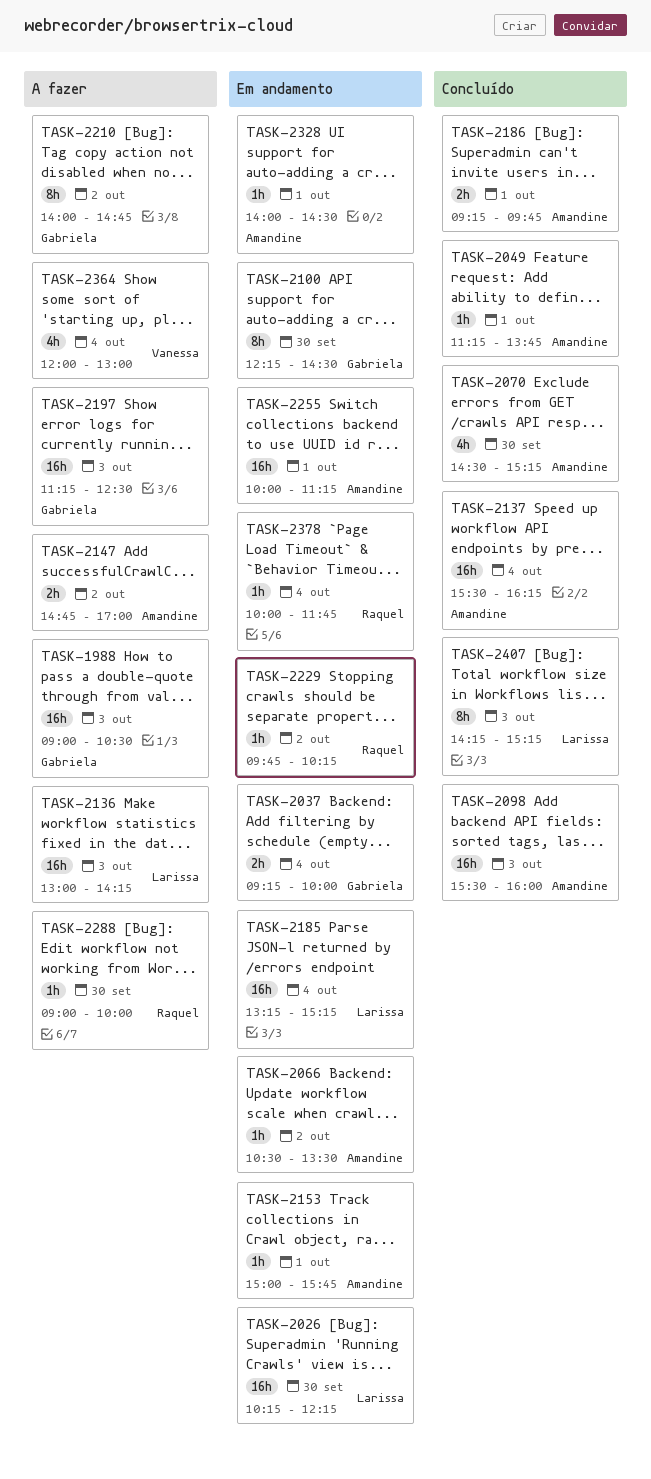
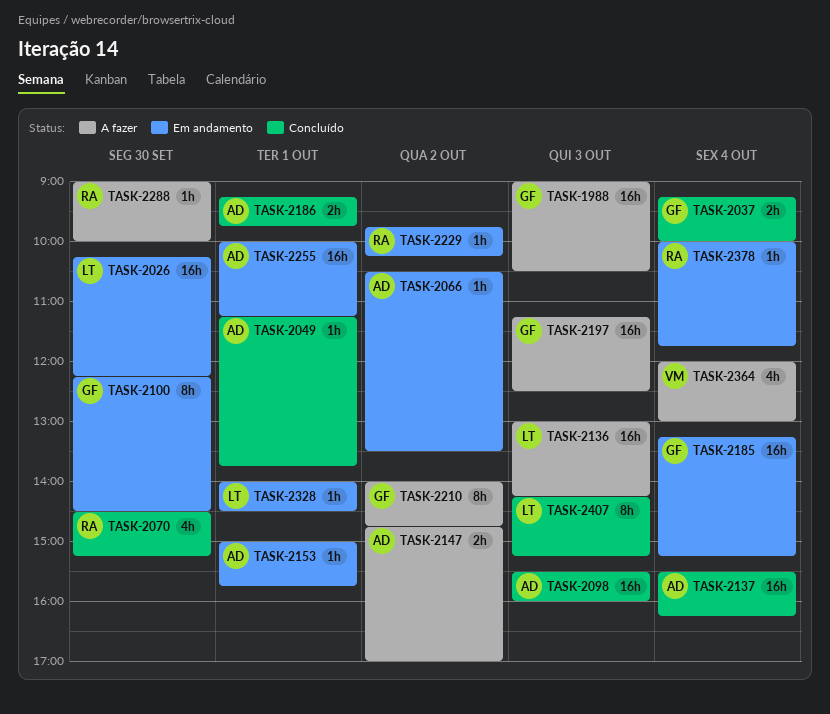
TASK-2037, status: Em andamento -> Concluído
TASK-2070, owner: Amandine -> Raquel
TASK-2185, owner: Larissa -> Gabriela
TASK-2328, owner: Amandine -> Larissa

